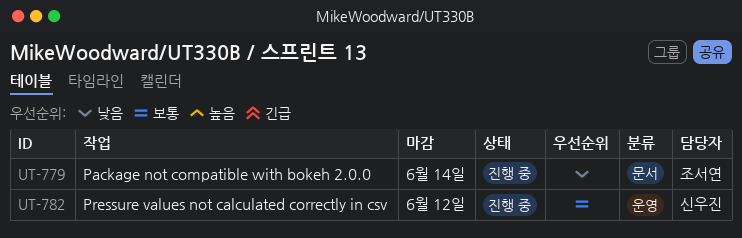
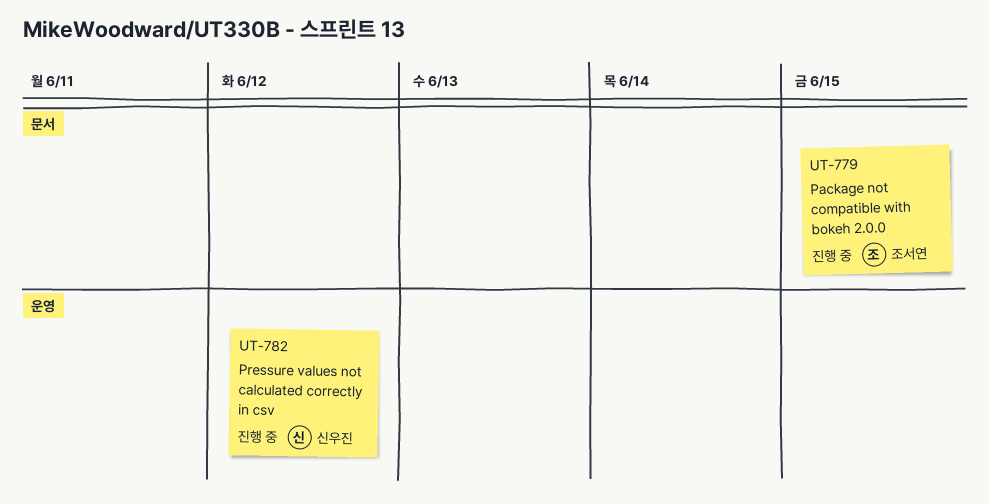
UT-779, due: Jun 14 -> Jun 15

